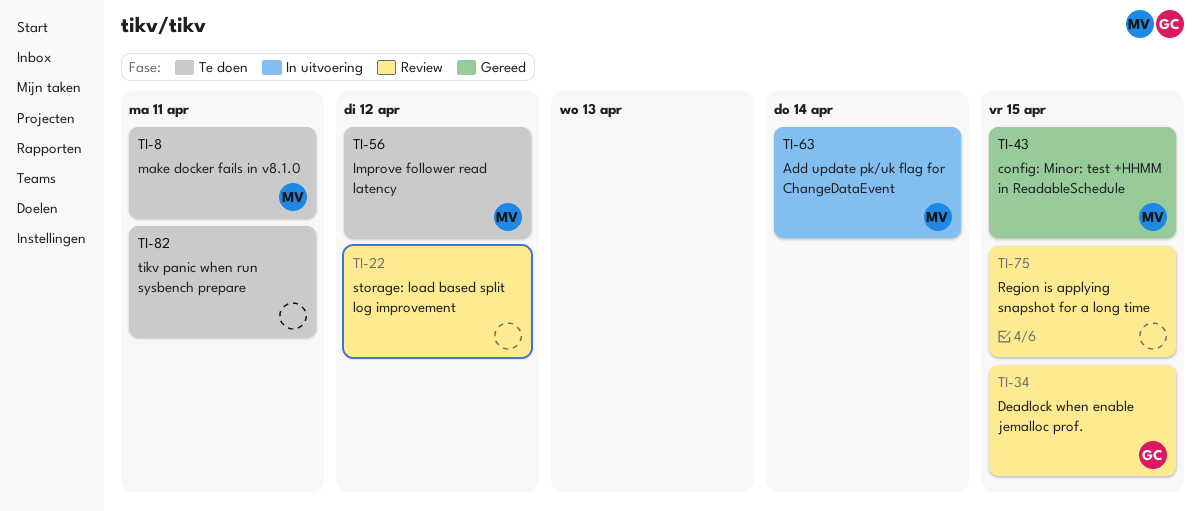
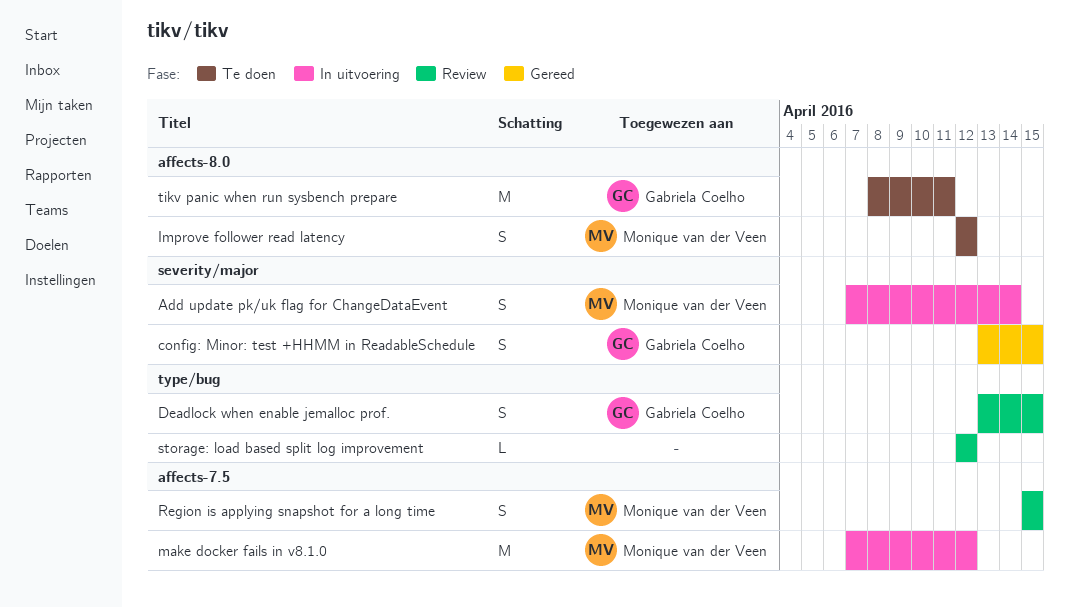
config: Minor: test +HHMM in ReadableSchedule, owner: Monique van der Veen -> Gabriela Coelho
make docker fails in v8.1.0, status: Te doen -> In uitvoering
make docker fails in v8.1.0, due: Apr 11 -> Apr 12
Region is applying snapshot for a long time, owner: none -> Monique van der Veen
tikv panic when run sysbench prepare, owner: none -> Gabriela Coelho

